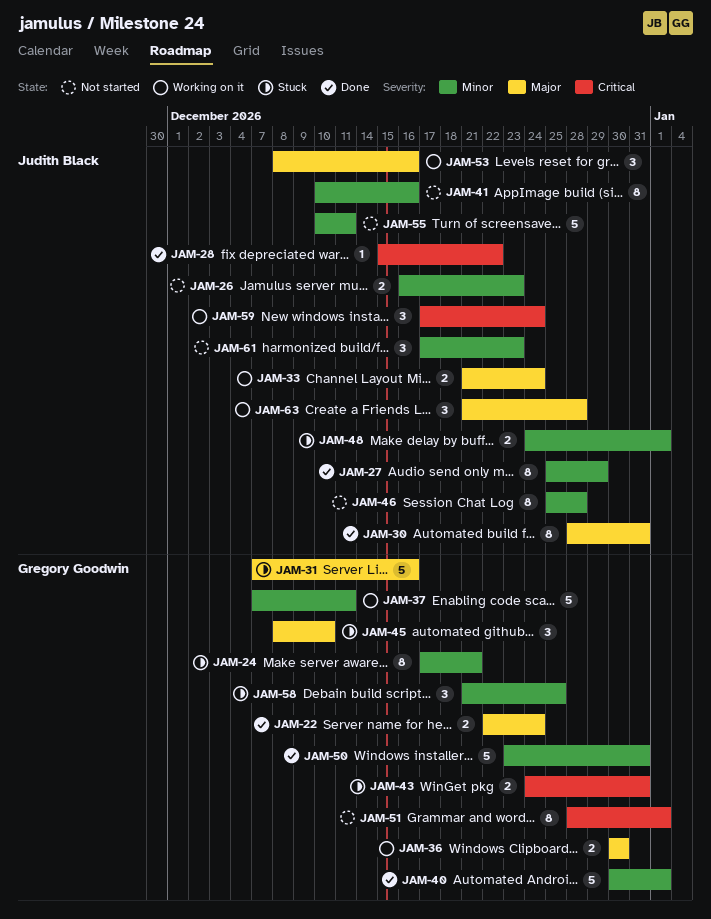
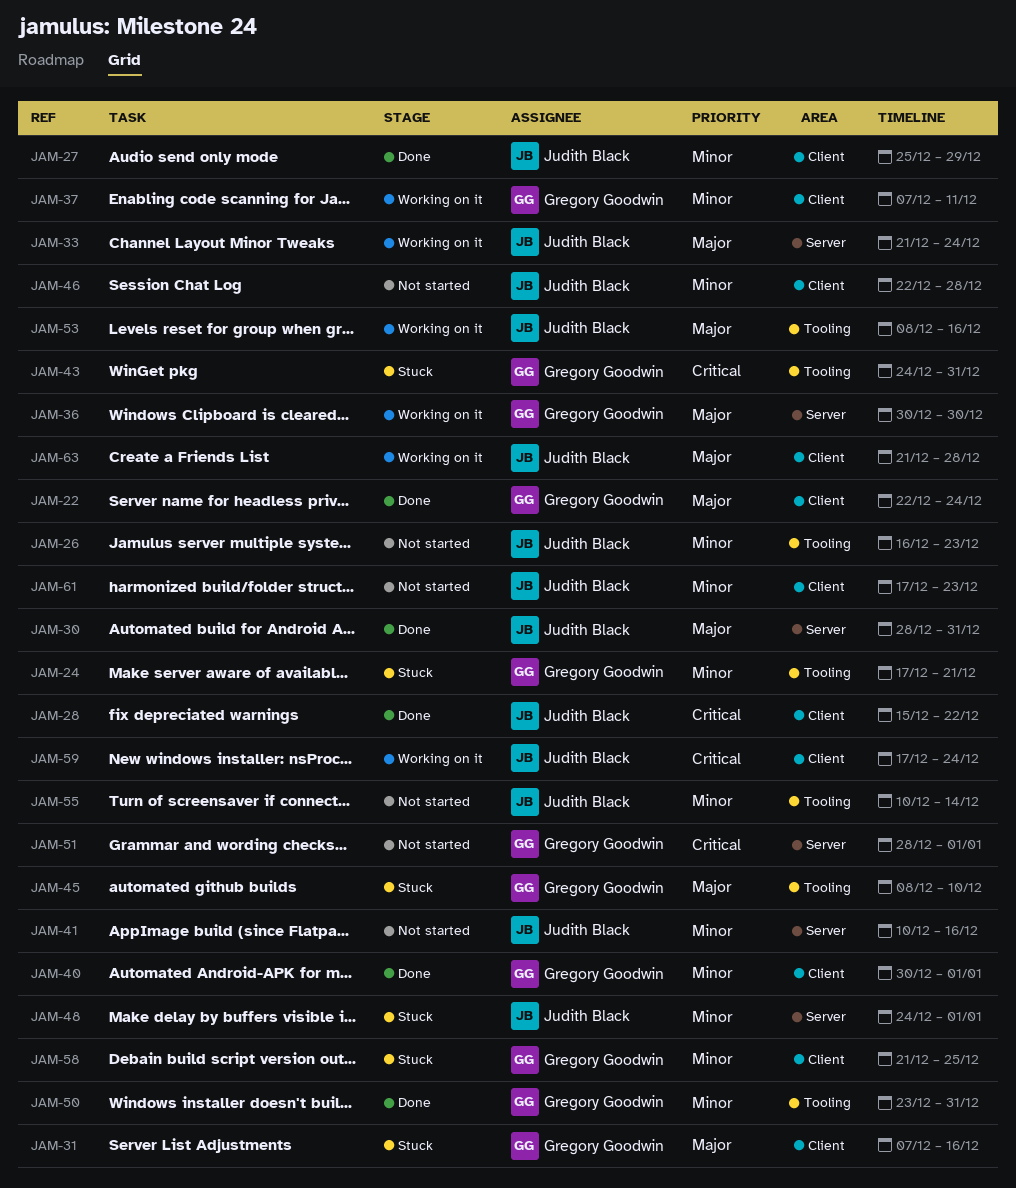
JAM-46, start: Dec 25 -> Dec 22
JAM-55, due: Dec 11 -> Dec 14

